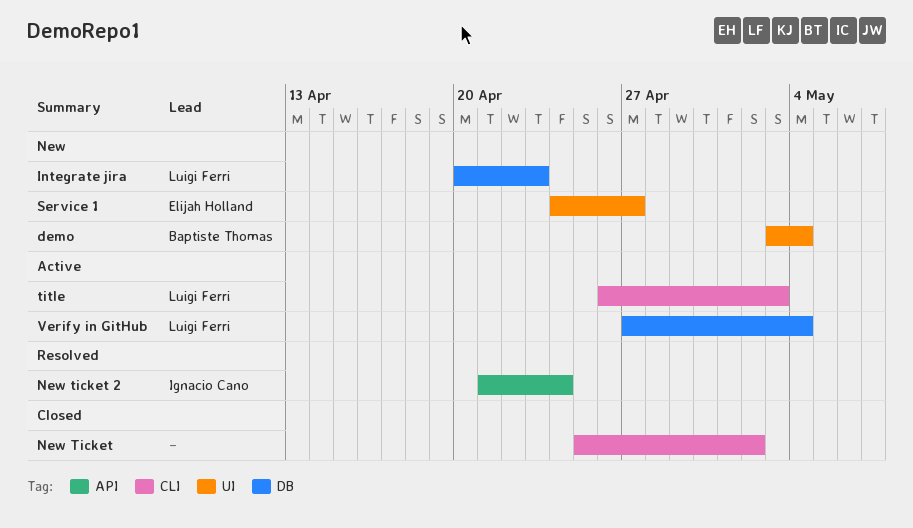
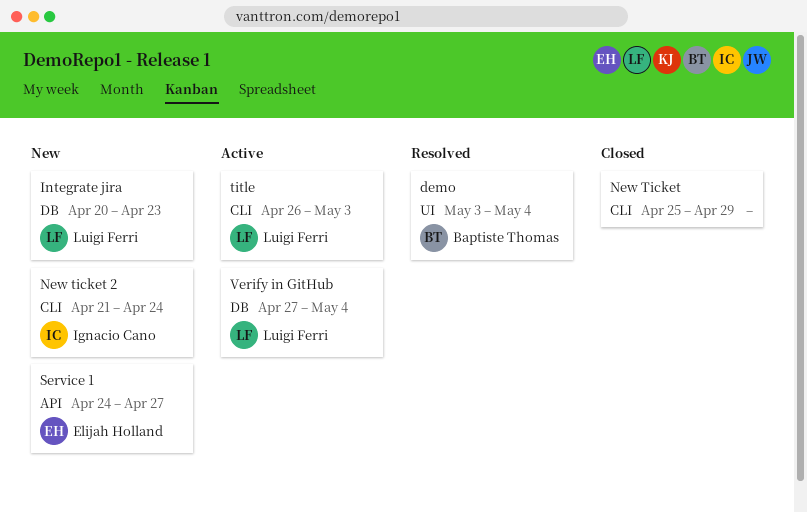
demo, status: New -> Resolved
New Ticket, due: May 2 -> Apr 29
New ticket 2, status: Resolved -> New
New ticket 2, label: API -> CLI
Service 1, label: UI -> API

